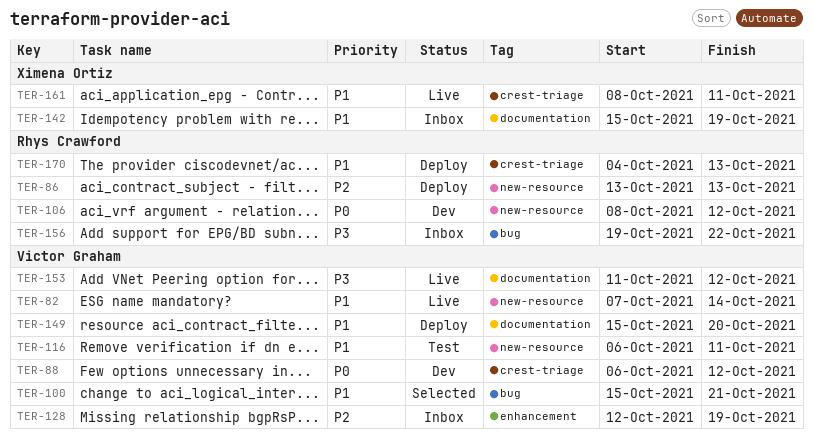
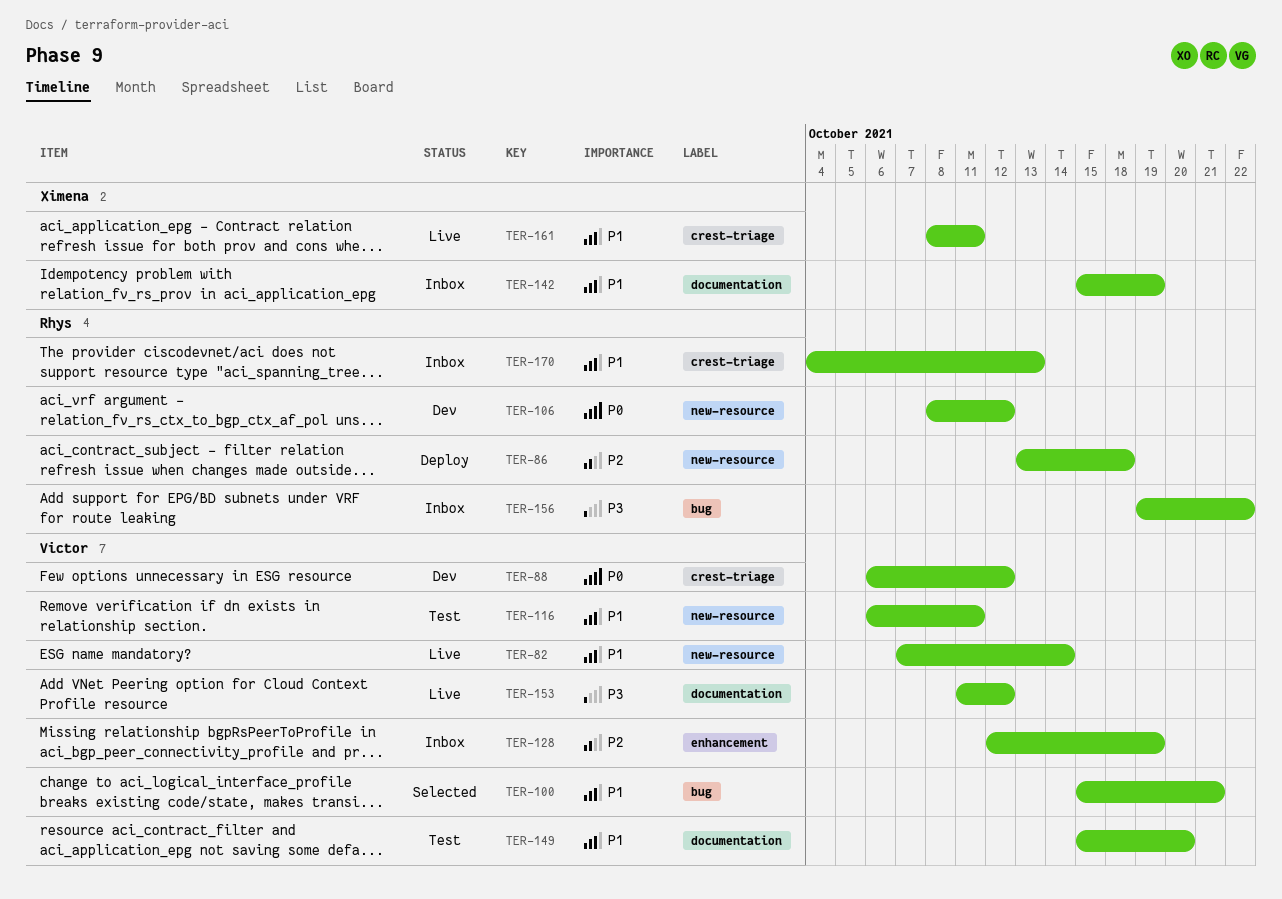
TER-86, due: Oct 13 -> Oct 18
TER-149, status: Deploy -> Test
TER-170, status: Deploy -> Inbox

